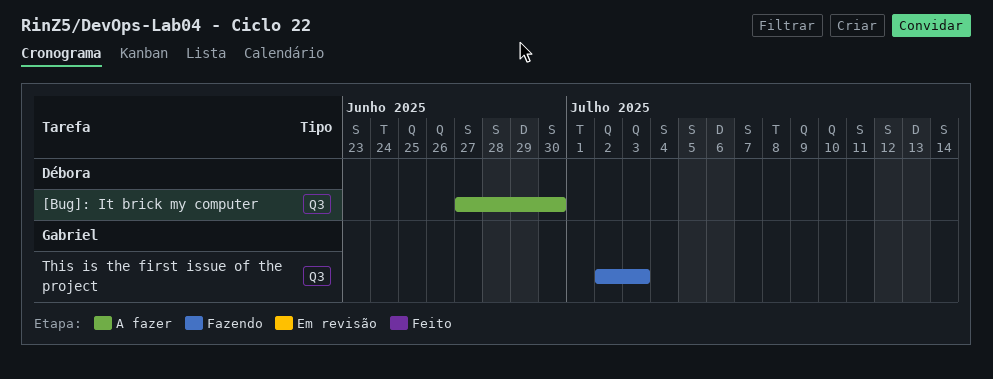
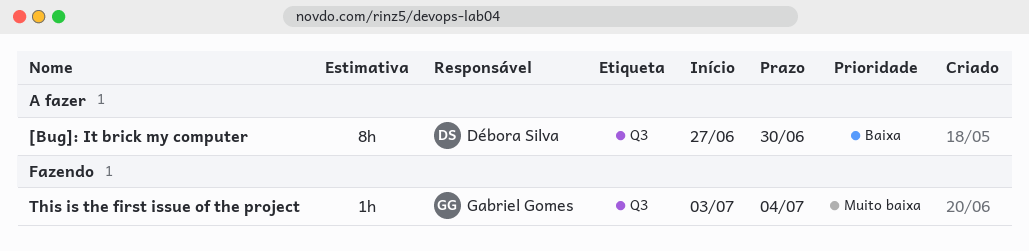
This is the first issue of the project, start: Jul 2 -> Jul 3
This is the first issue of the project, due: Jul 3 -> Jul 4

